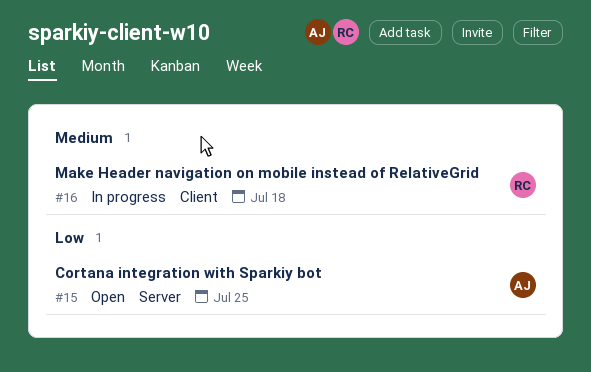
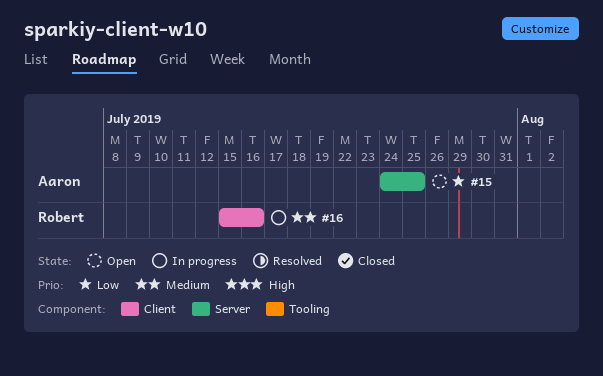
#16, due: Jul 18 -> Jul 16

